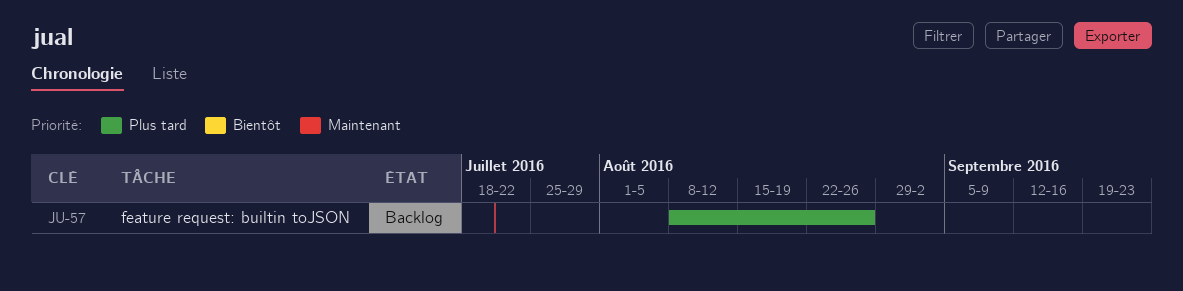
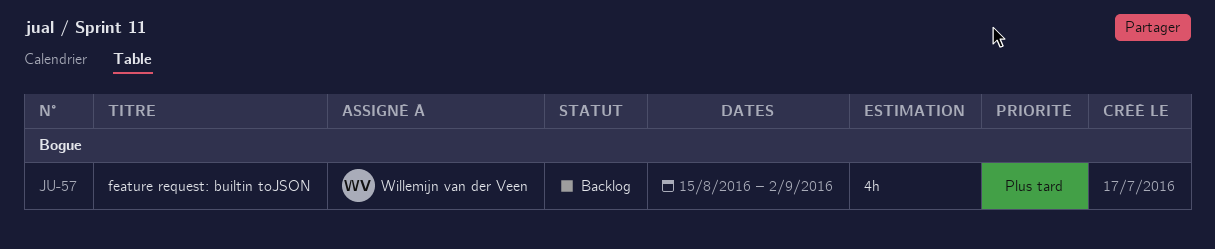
JU-57, start: Aug 8 -> Aug 15
JU-57, due: Aug 26 -> Sep 2

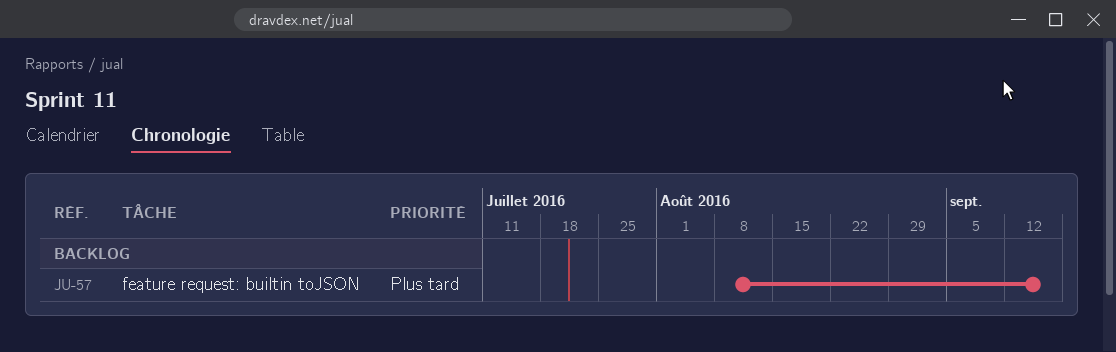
JU-57, start: Aug 15 -> Aug 8
JU-57, due: Sep 2 -> Sep 16

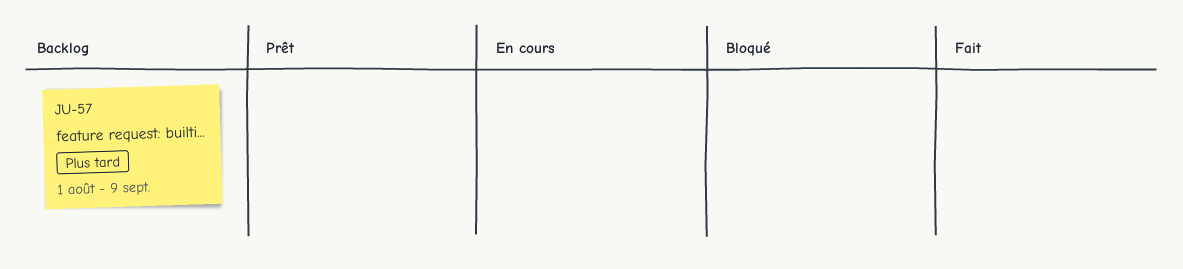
JU-57, start: Aug 8 -> Aug 1
JU-57, due: Sep 16 -> Sep 9

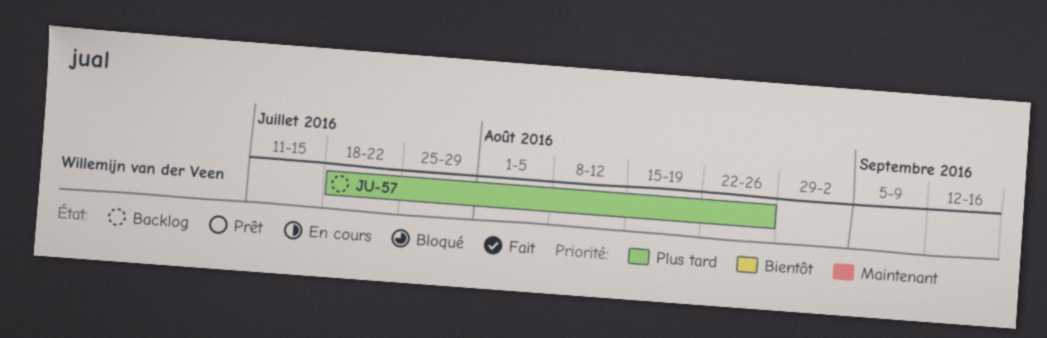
JU-57, start: Aug 1 -> Jul 18
JU-57, due: Sep 9 -> Aug 26

